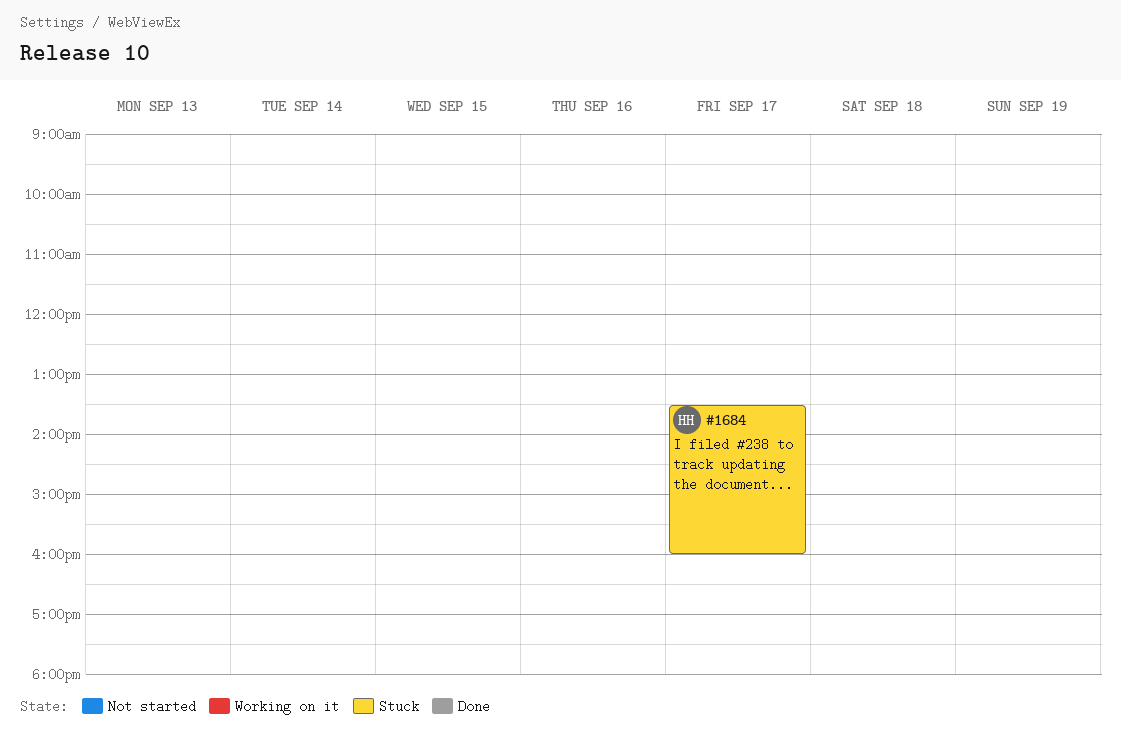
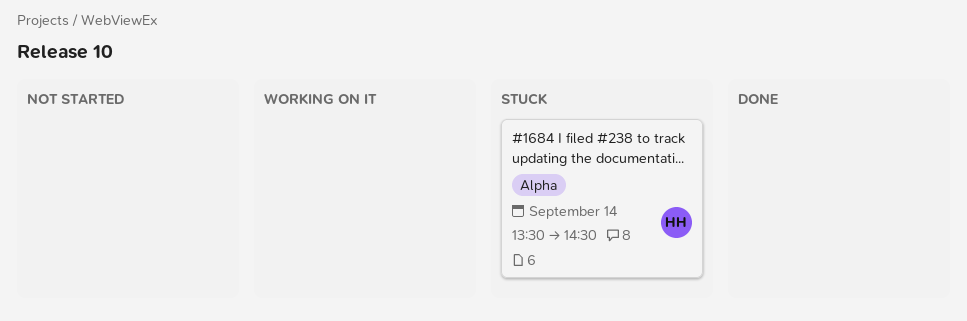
#1684, day: Sep 17 -> Sep 14
#1684, ends: 16:00 -> 14:30

